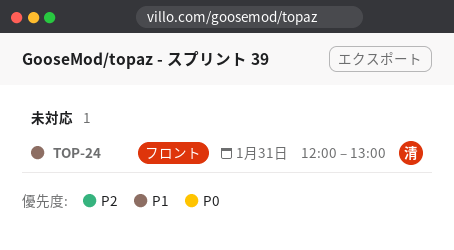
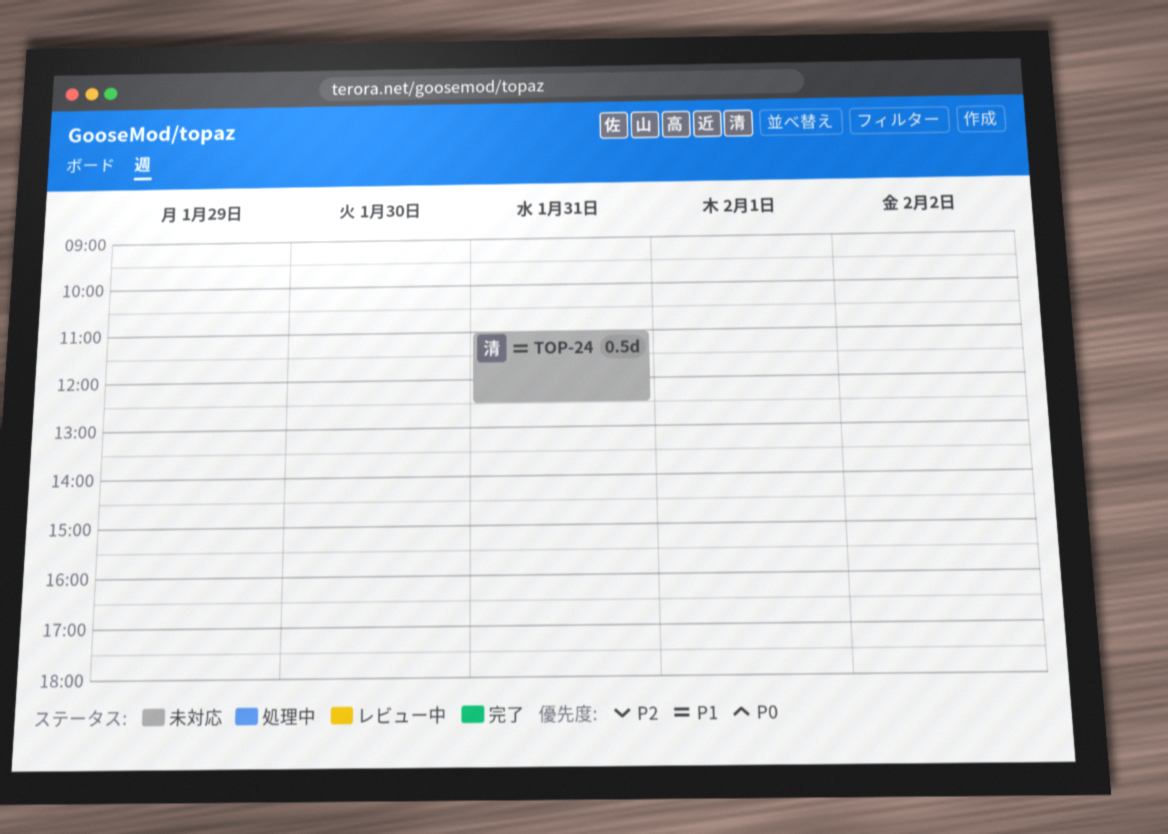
TOP-24, begins: 12:00 -> 11:00
TOP-24, ends: 13:00 -> 12:30

